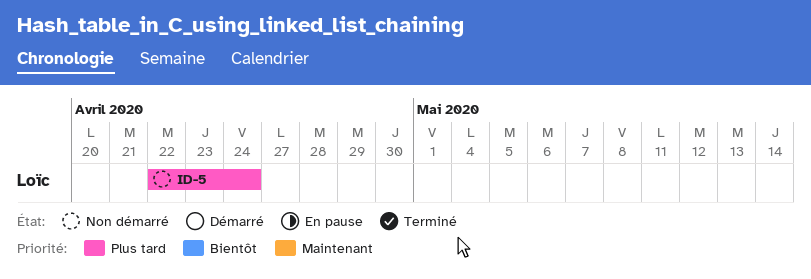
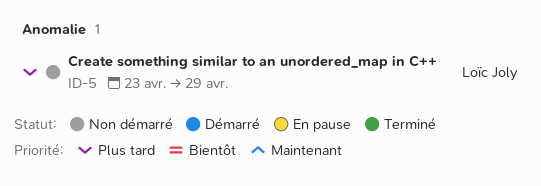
ID-5, start: Apr 22 -> Apr 23
ID-5, due: Apr 24 -> Apr 29

